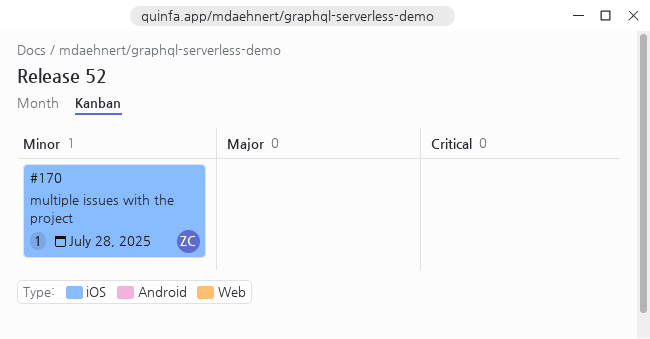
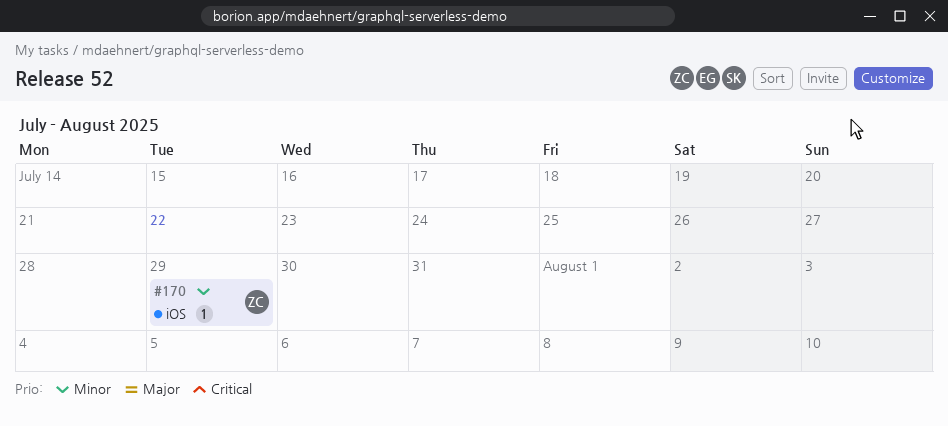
#170, due: Jul 28 -> Jul 29

